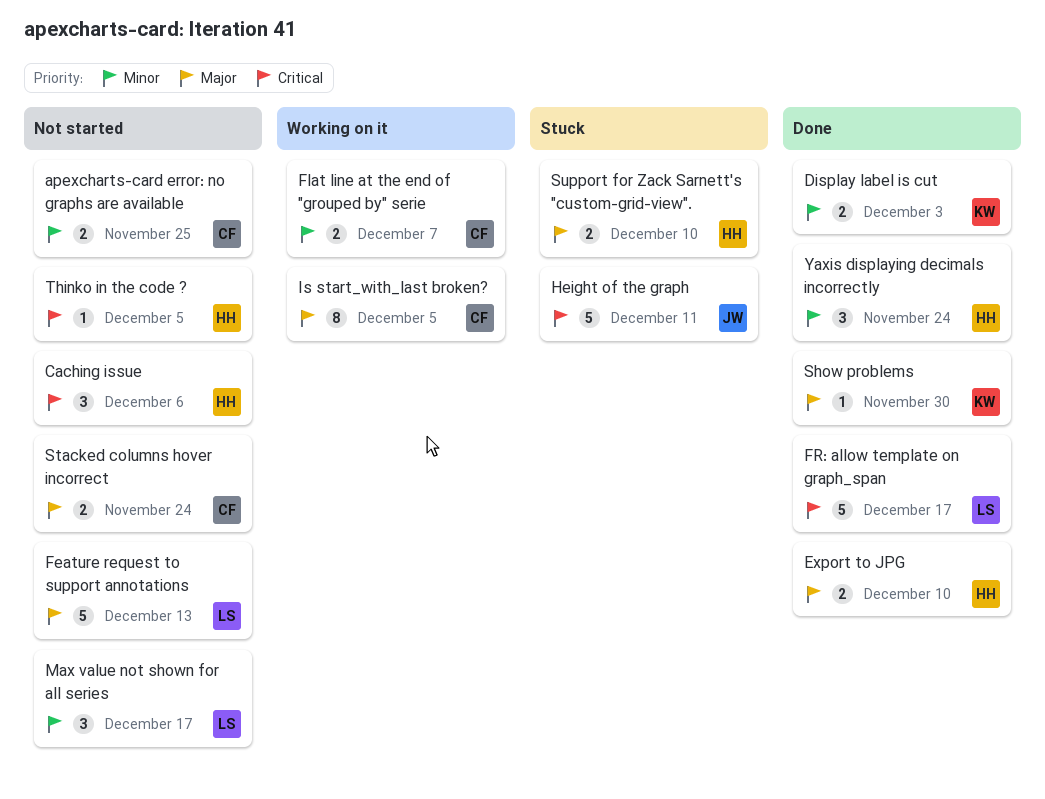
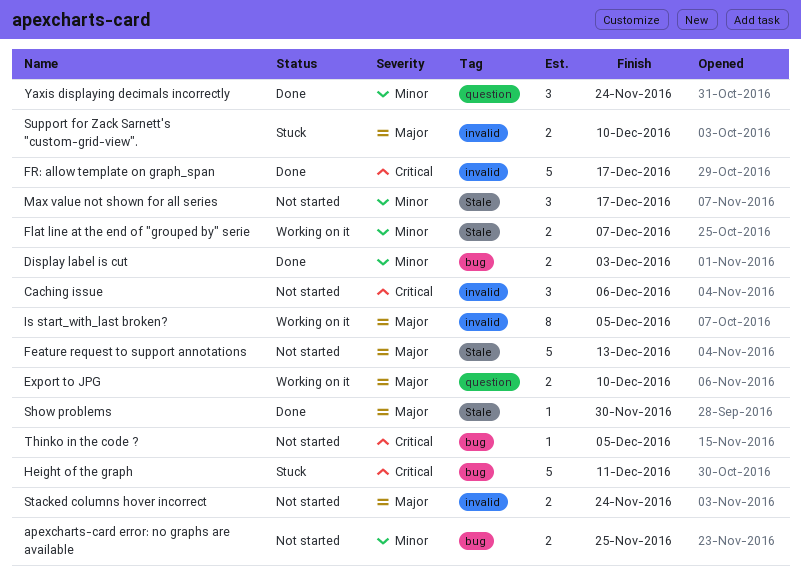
Export to JPG, status: Done -> Working on it

